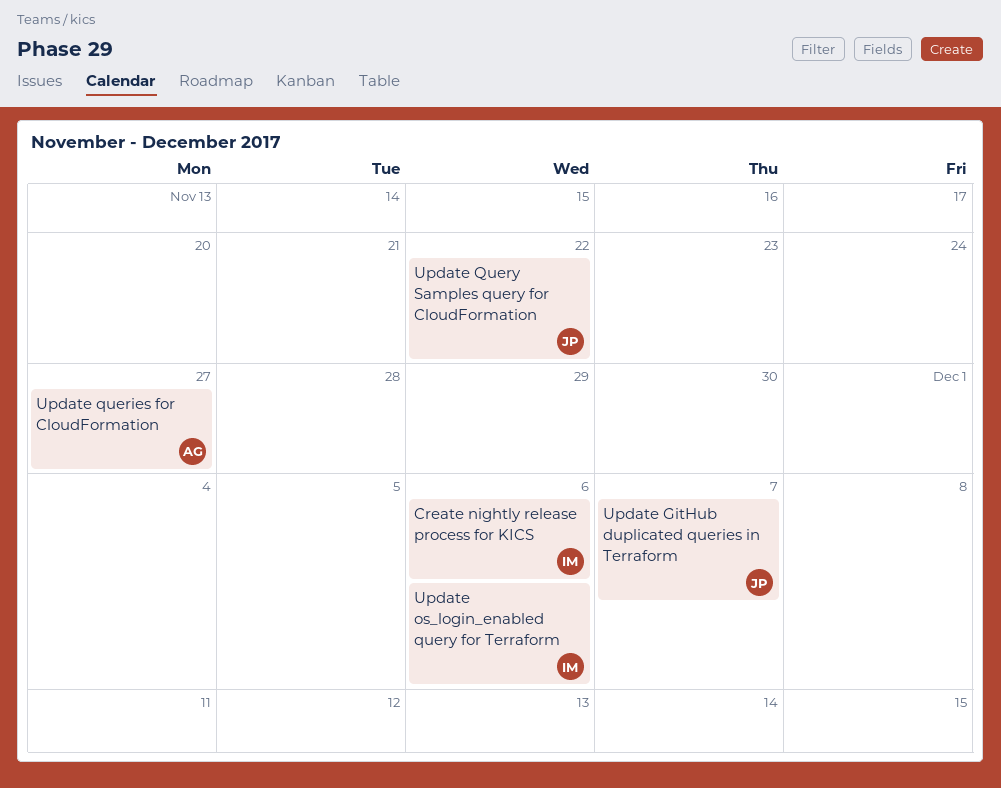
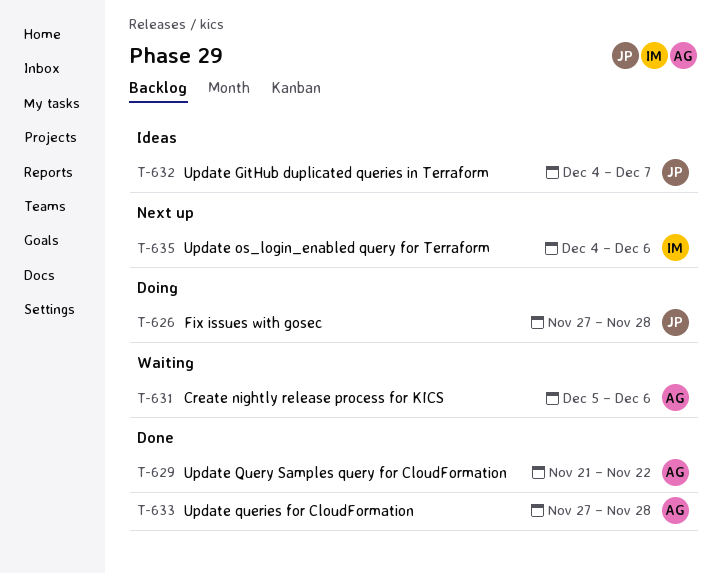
Create nightly release process for KICS, owner: IM -> AG
Fix issues with gosec: none -> present
Update queries for CloudFormation, due: Nov 27 -> Nov 28
Update Query Samples query for CloudFormation, owner: JP -> AG

